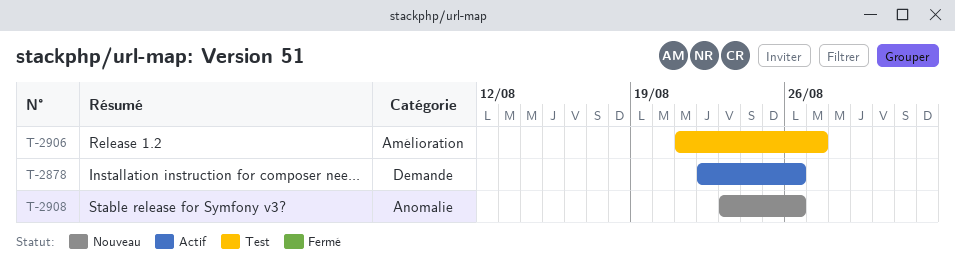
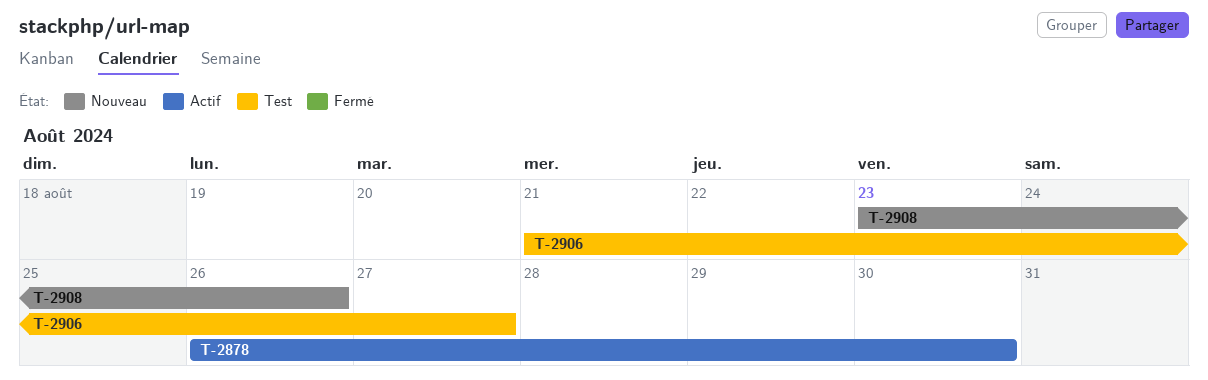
T-2878, start: Aug 22 -> Aug 26
T-2878, due: Aug 26 -> Aug 30

